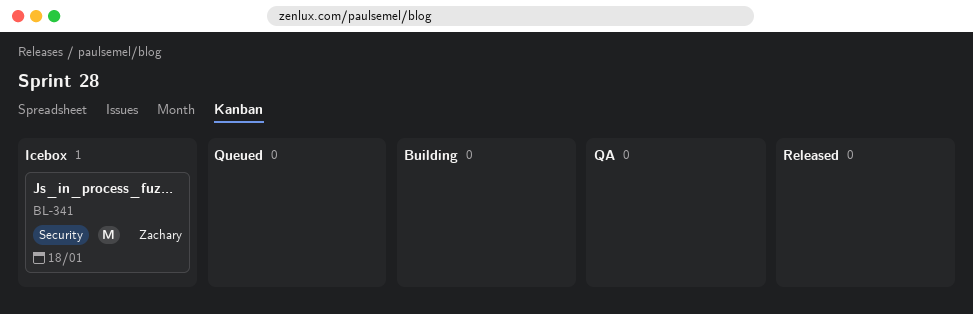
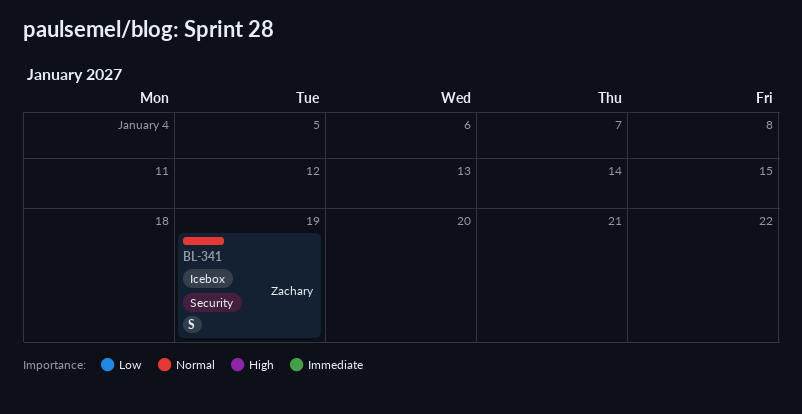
BL-341, estimate: M -> S
BL-341, due: Jan 18 -> Jan 19

